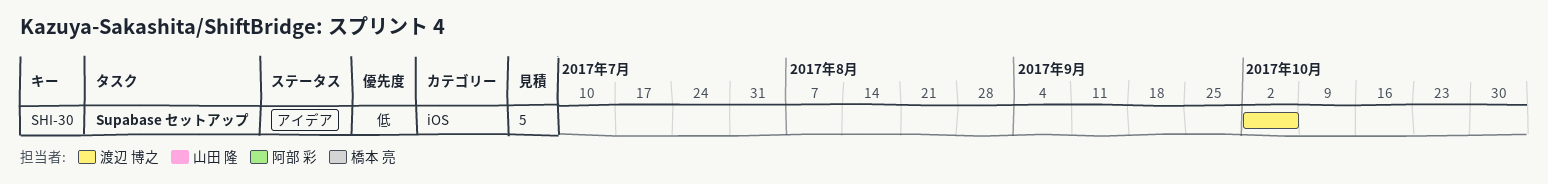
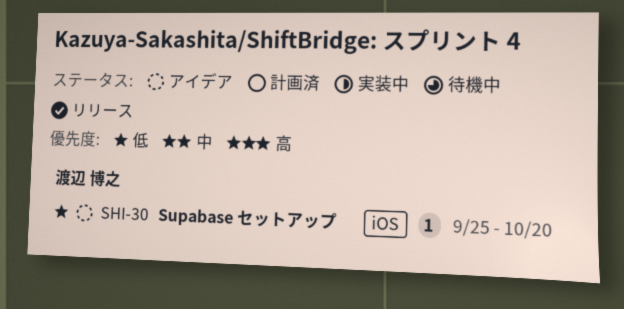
SHI-30, estimate: 5 -> 1
SHI-30, start: Oct 2 -> Sep 25
SHI-30, due: Oct 6 -> Oct 20

